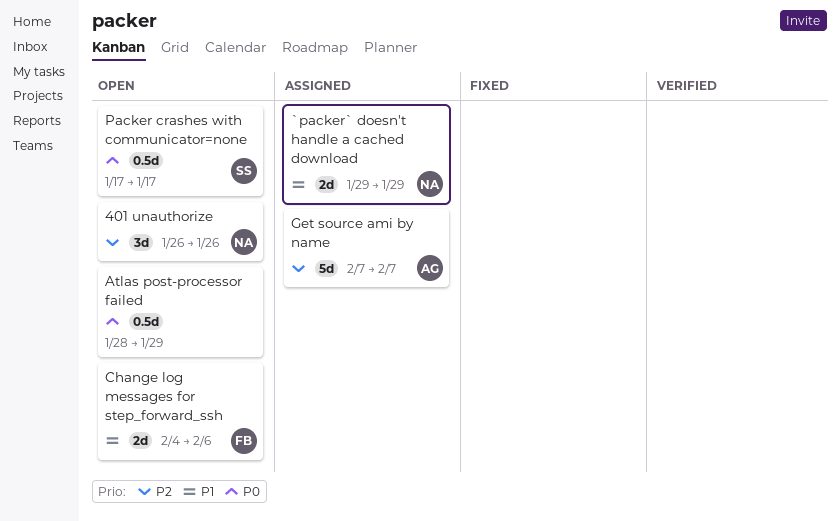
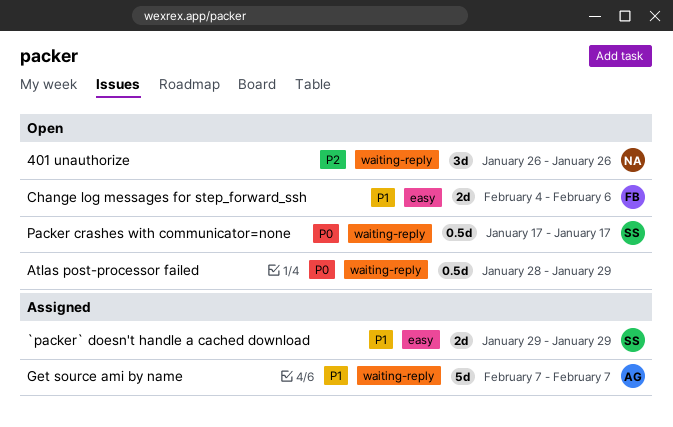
`packer` doesn't handle a cached download, owner: NA -> SS
Get source ami by name, priority: P2 -> P1

